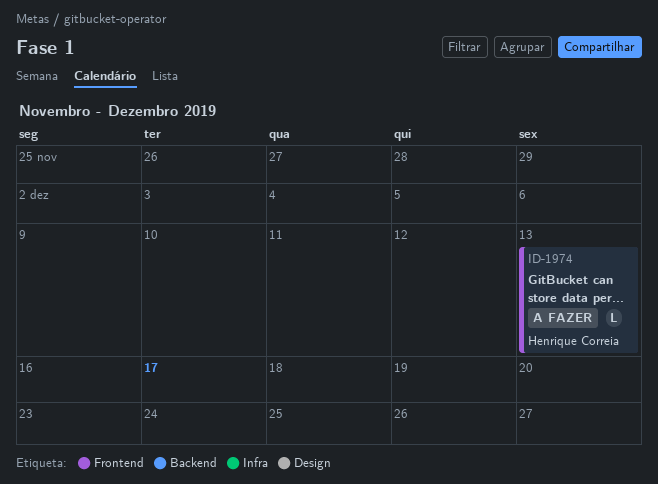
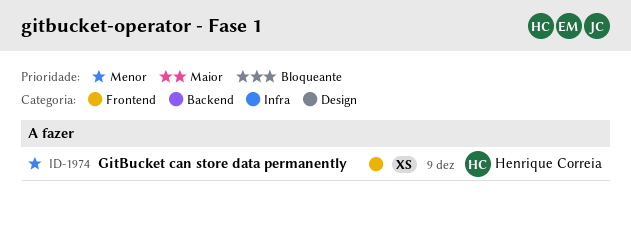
ID-1974, estimate: L -> XS
ID-1974, due: Dec 13 -> Dec 9

